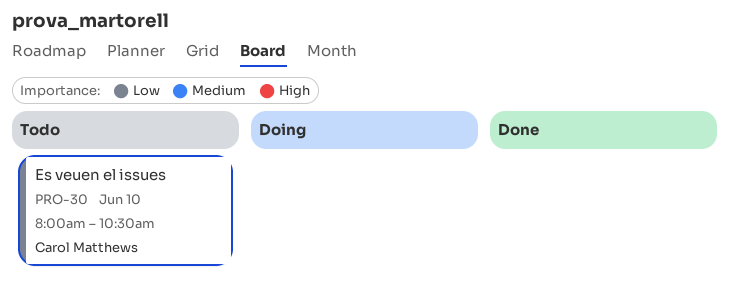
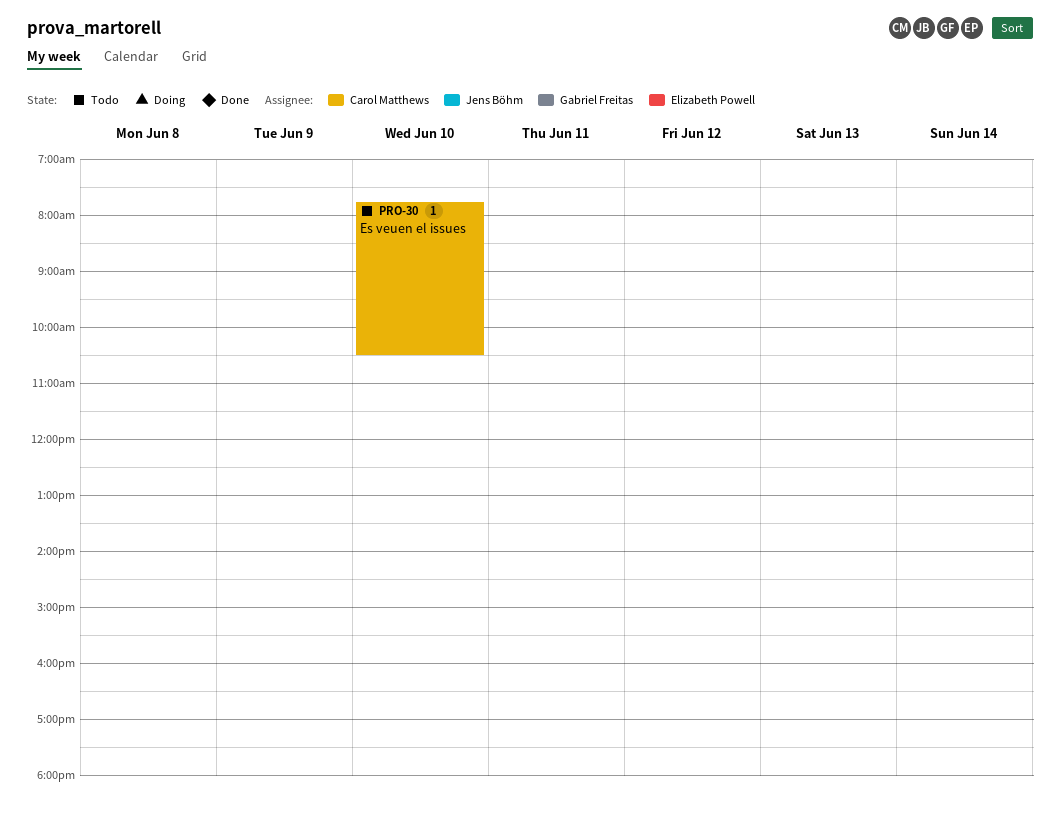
PRO-30, begins: 08:00 -> 07:45

